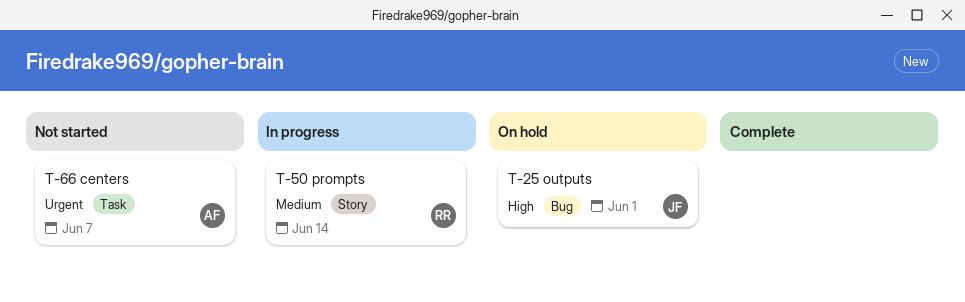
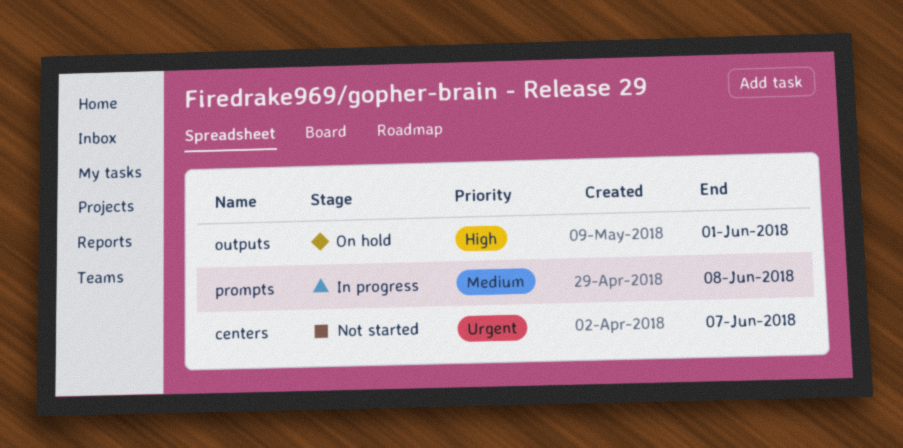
prompts, due: Jun 14 -> Jun 8

